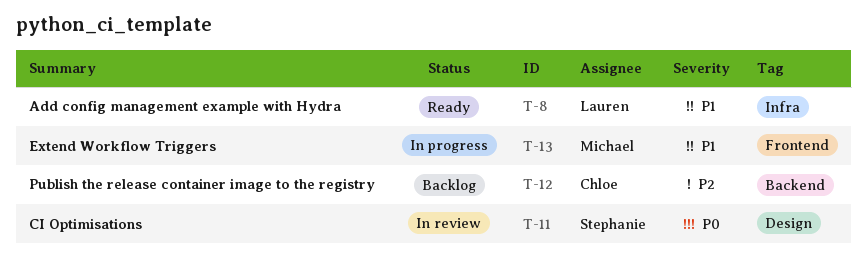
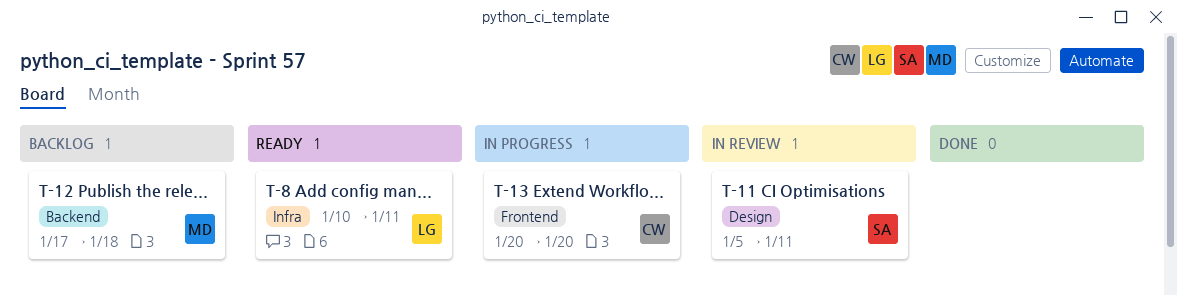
T-12, owner: Chloe -> Michael
T-13, owner: Michael -> Chloe

